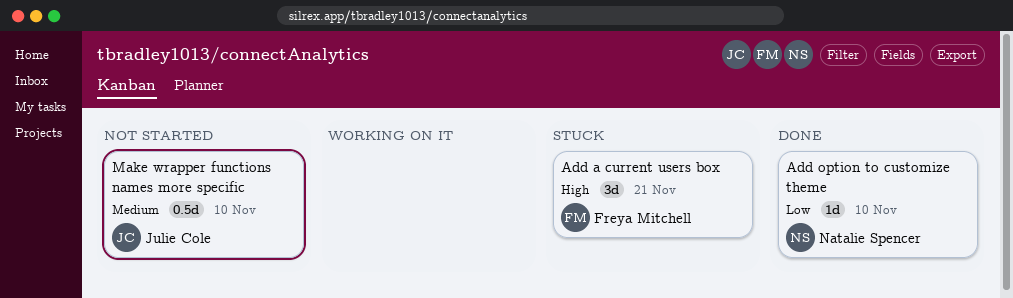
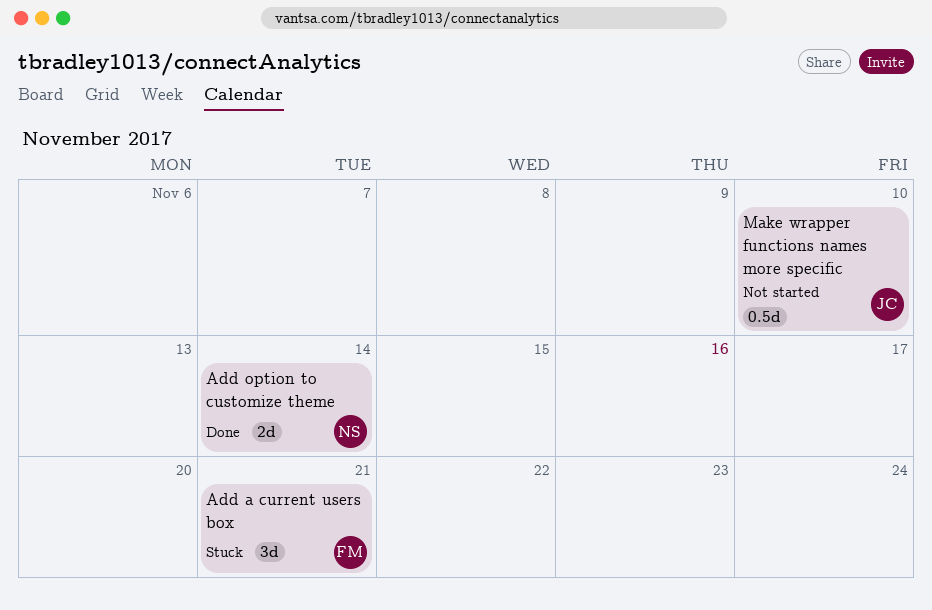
Add option to customize theme, estimate: 1d -> 2d
Add option to customize theme, due: Nov 10 -> Nov 14

